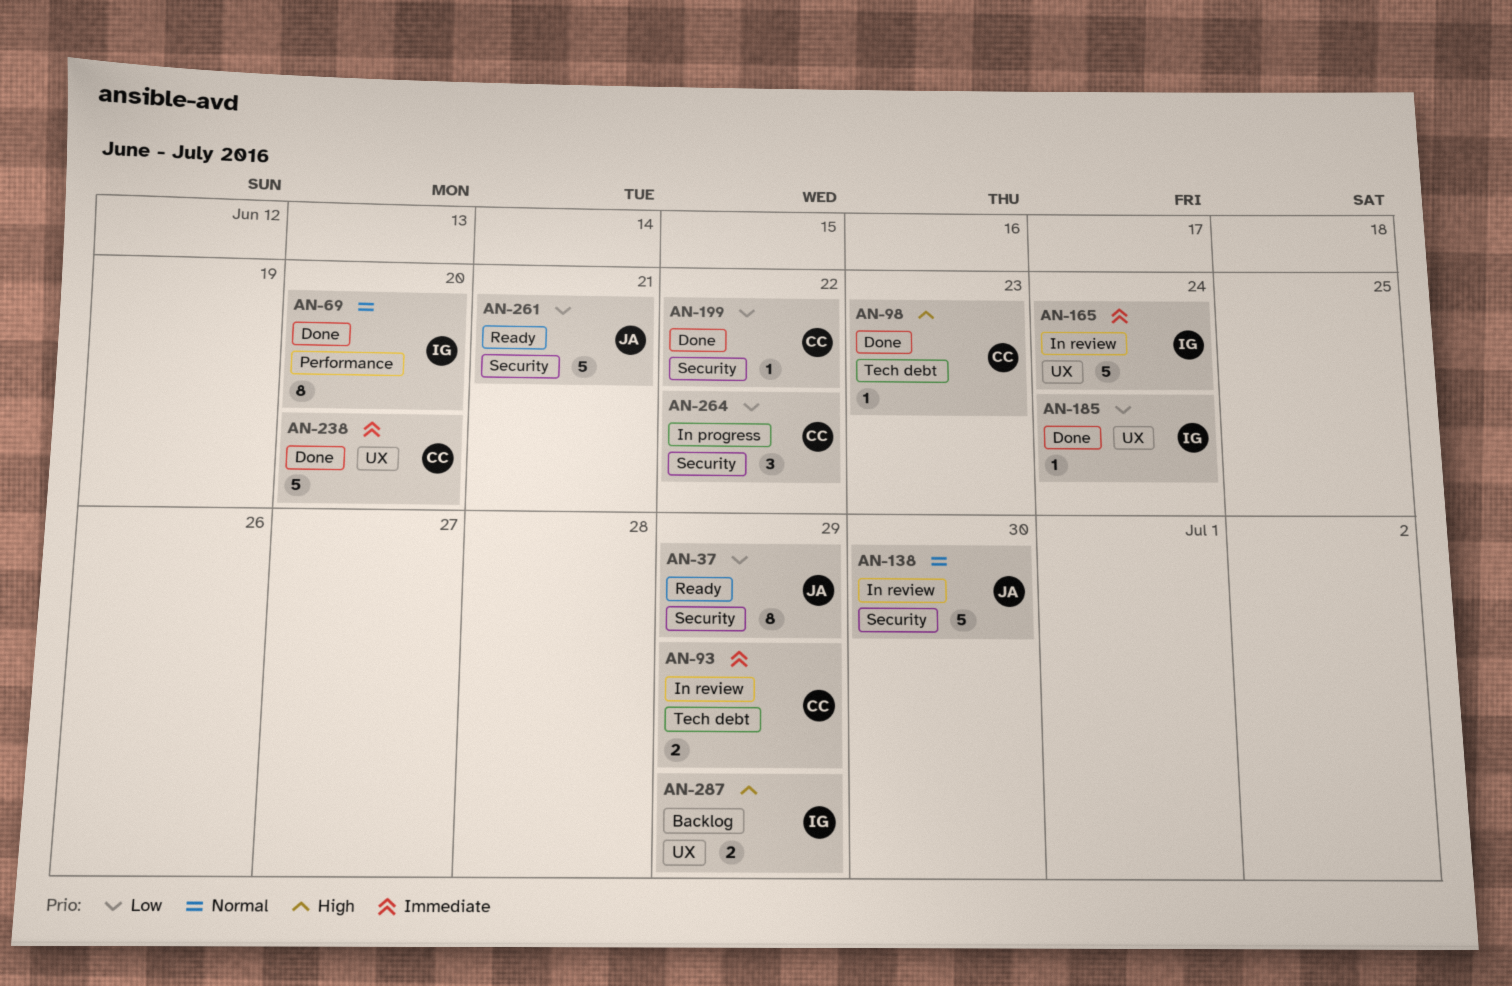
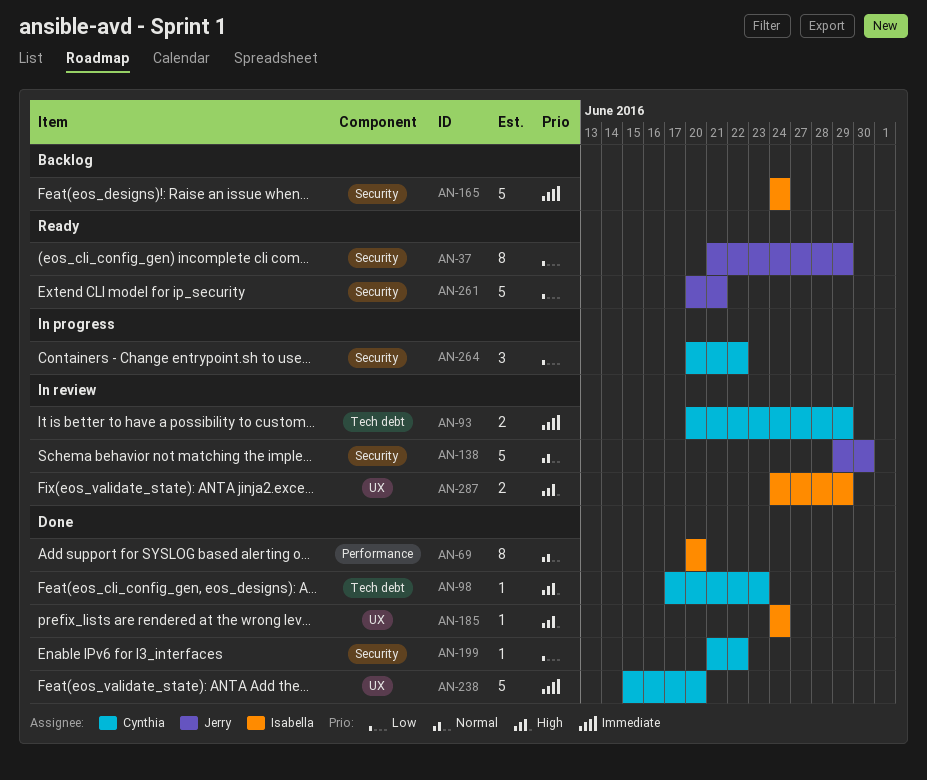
AN-165, status: In review -> Backlog
AN-165, label: UX -> Security
AN-185, priority: Low -> High
AN-287, status: Backlog -> In review

